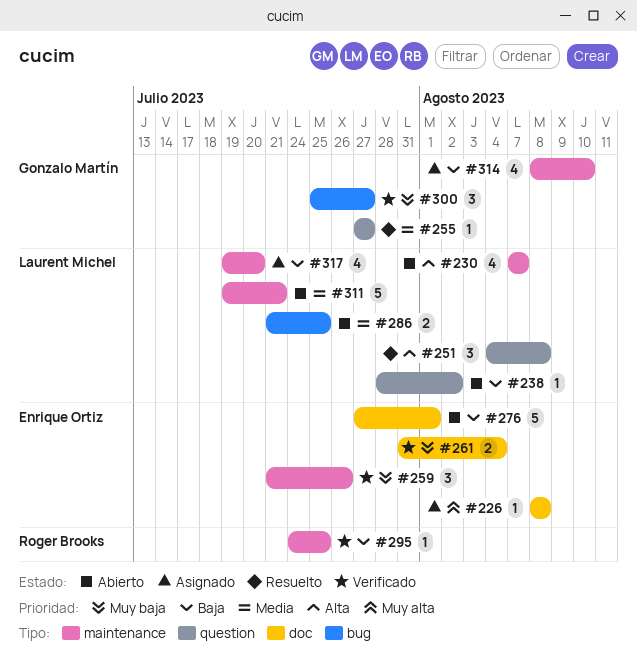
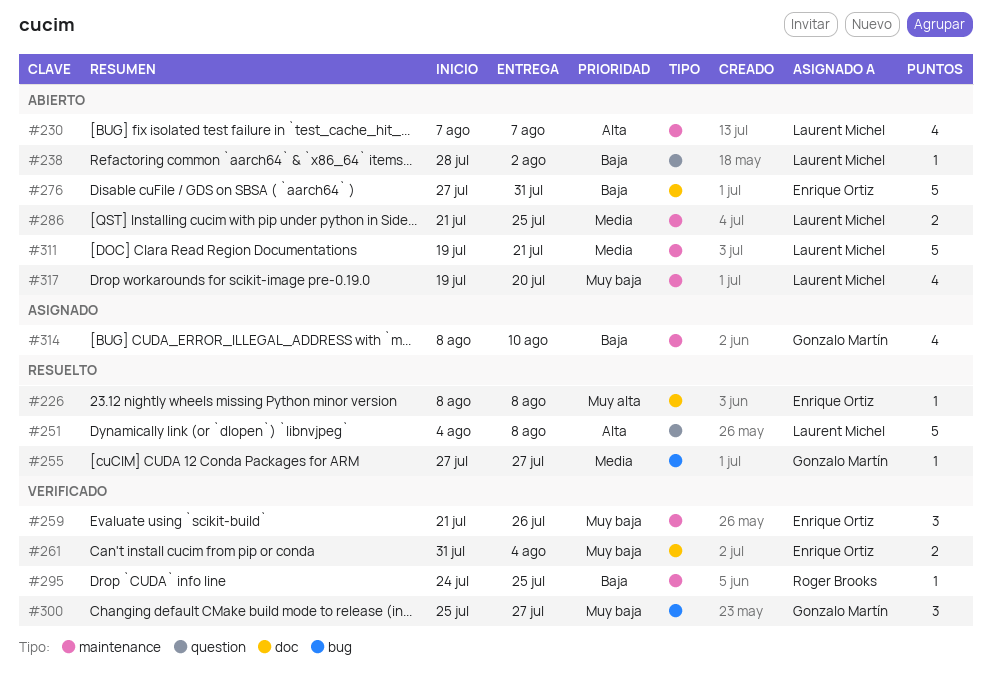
#226, status: Asignado -> Resuelto
#251, estimate: 3 -> 5
#255, label: question -> bug
#276, due: Aug 1 -> Jul 31
#286, label: bug -> maintenance
#317, status: Asignado -> Abierto
#317, priority: Baja -> Muy baja

